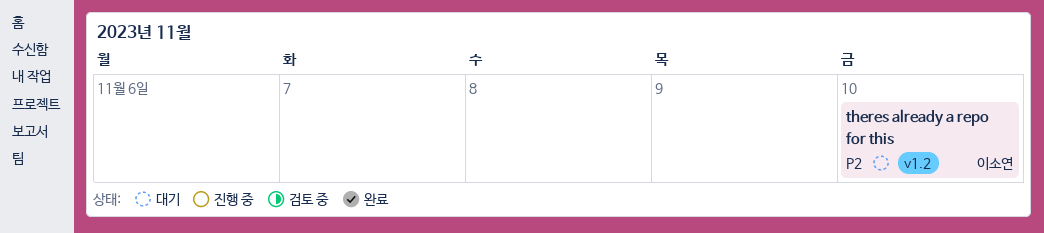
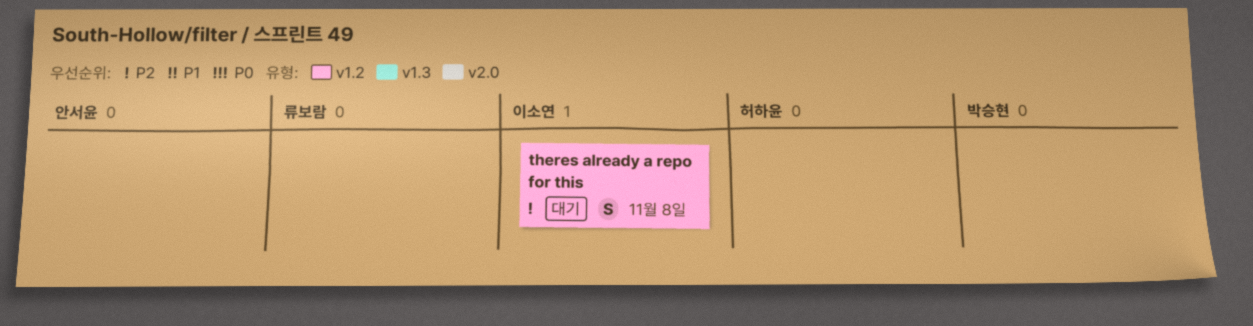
theres already a repo for this, due: Nov 10 -> Nov 8

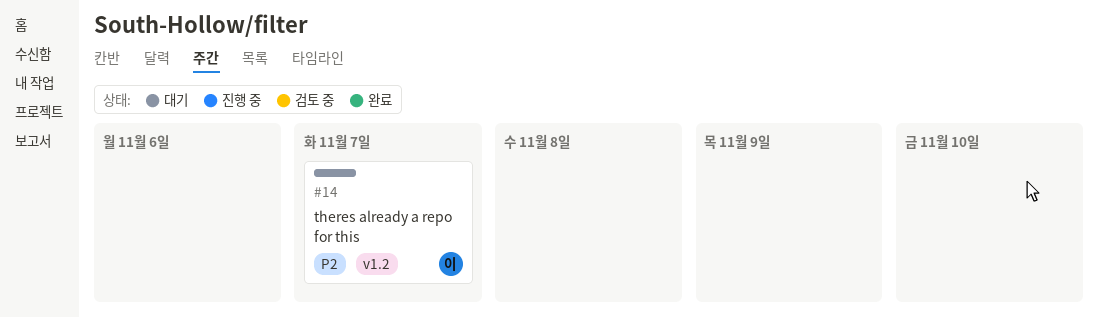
theres already a repo for this, due: Nov 8 -> Nov 7

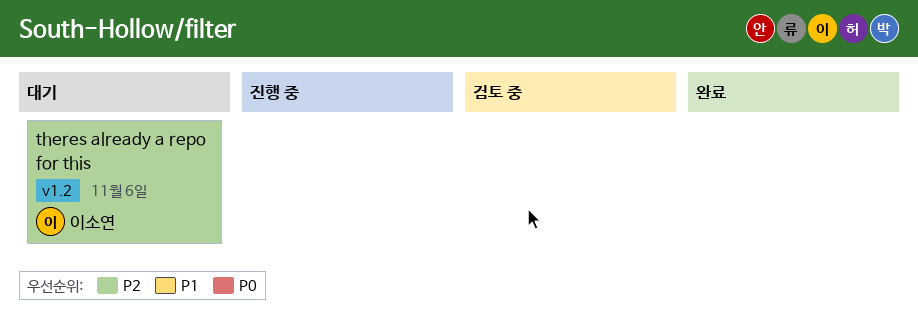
theres already a repo for this, due: Nov 7 -> Nov 6

